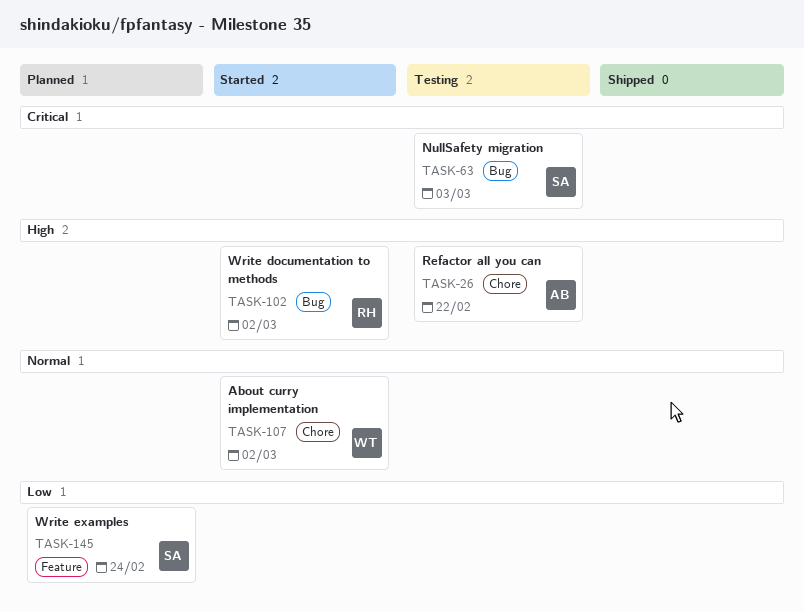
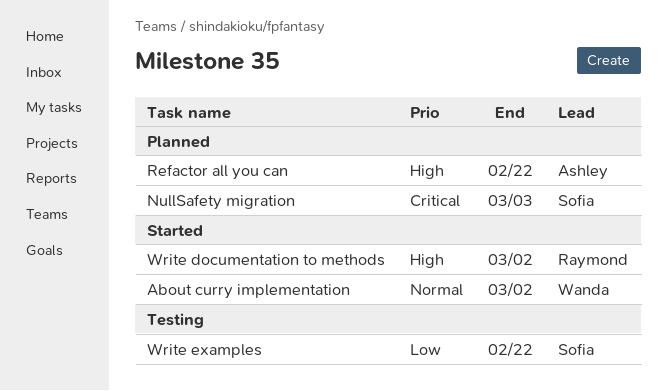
NullSafety migration, status: Testing -> Planned
Refactor all you can, status: Testing -> Planned
Write examples, status: Planned -> Testing
Write examples, due: Feb 24 -> Feb 22

